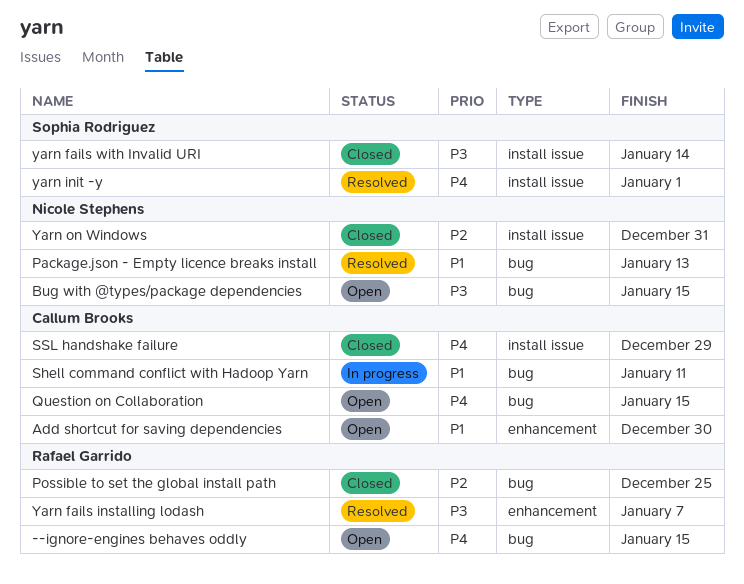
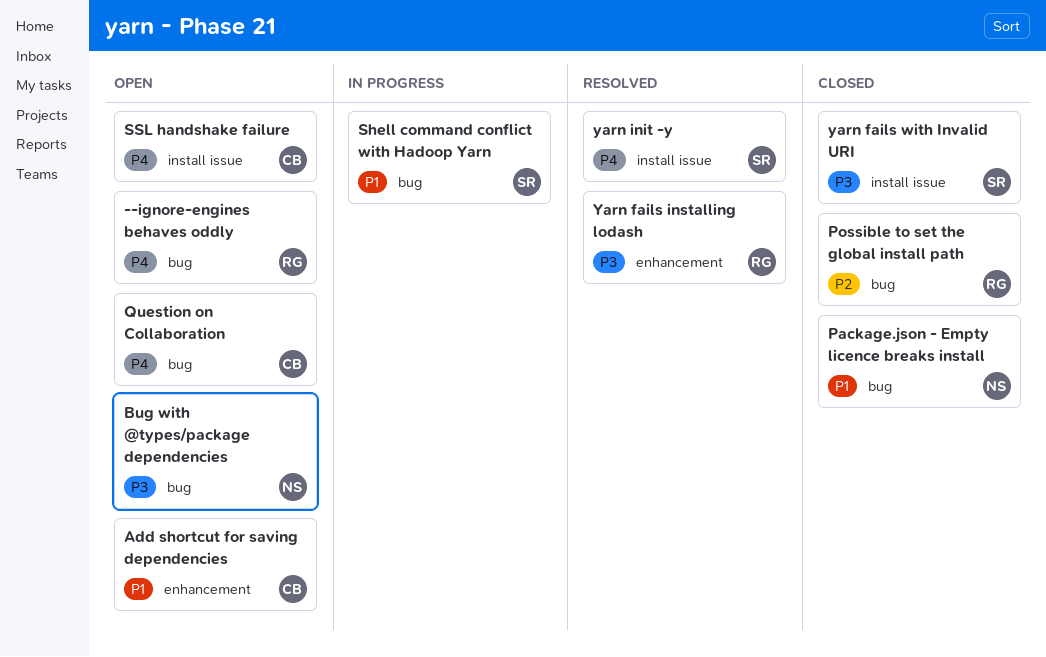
Package.json - Empty licence breaks install, status: Resolved -> Closed
Shell command conflict with Hadoop Yarn, owner: Callum Brooks -> Sophia Rodriguez
SSL handshake failure, status: Closed -> Open
Yarn on Windows: present -> none

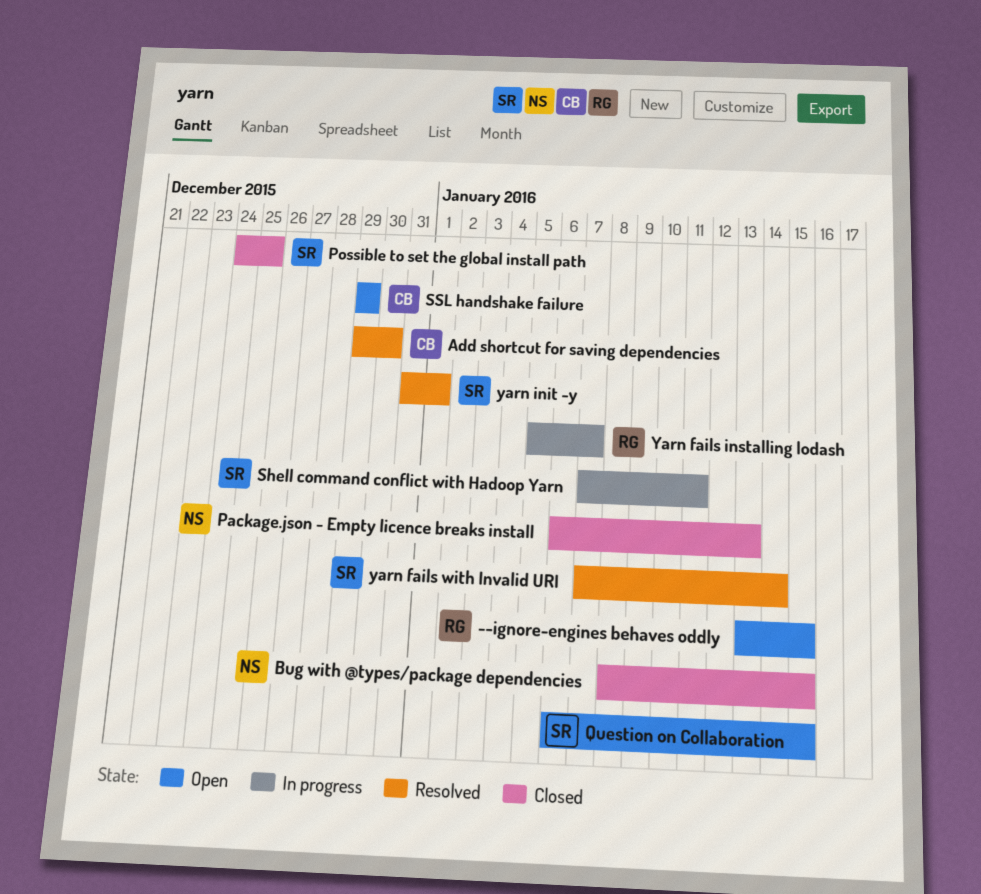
Add shortcut for saving dependencies, status: Open -> Resolved
Bug with @types/package dependencies, status: Open -> Closed
Possible to set the global install path, owner: RG -> SR
Question on Collaboration, owner: CB -> SR
Yarn fails installing lodash, status: Resolved -> In progress
yarn fails with Invalid URI, status: Closed -> Resolved

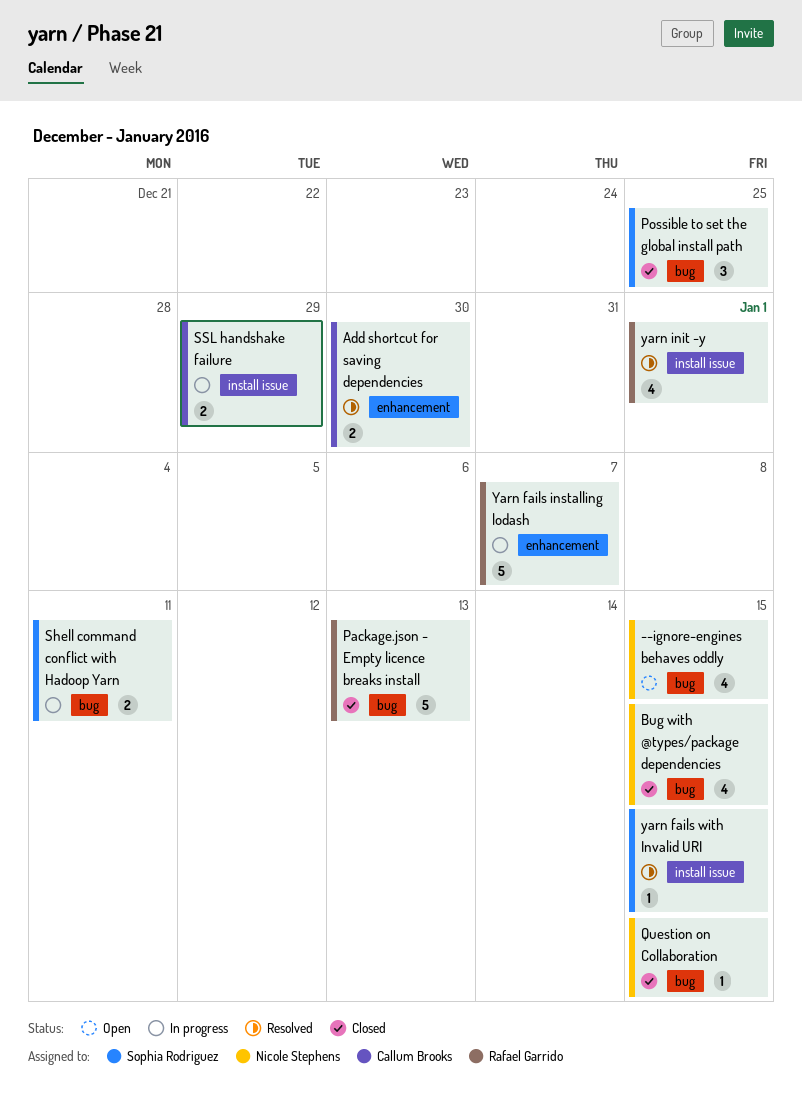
--ignore-engines behaves oddly, owner: Rafael Garrido -> Nicole Stephens
Package.json - Empty licence breaks install, owner: Nicole Stephens -> Rafael Garrido
Question on Collaboration, status: Open -> Closed
Question on Collaboration, owner: Sophia Rodriguez -> Nicole Stephens
SSL handshake failure, status: Open -> In progress
yarn fails with Invalid URI, due: Jan 14 -> Jan 15
yarn init -y, owner: Sophia Rodriguez -> Rafael Garrido

